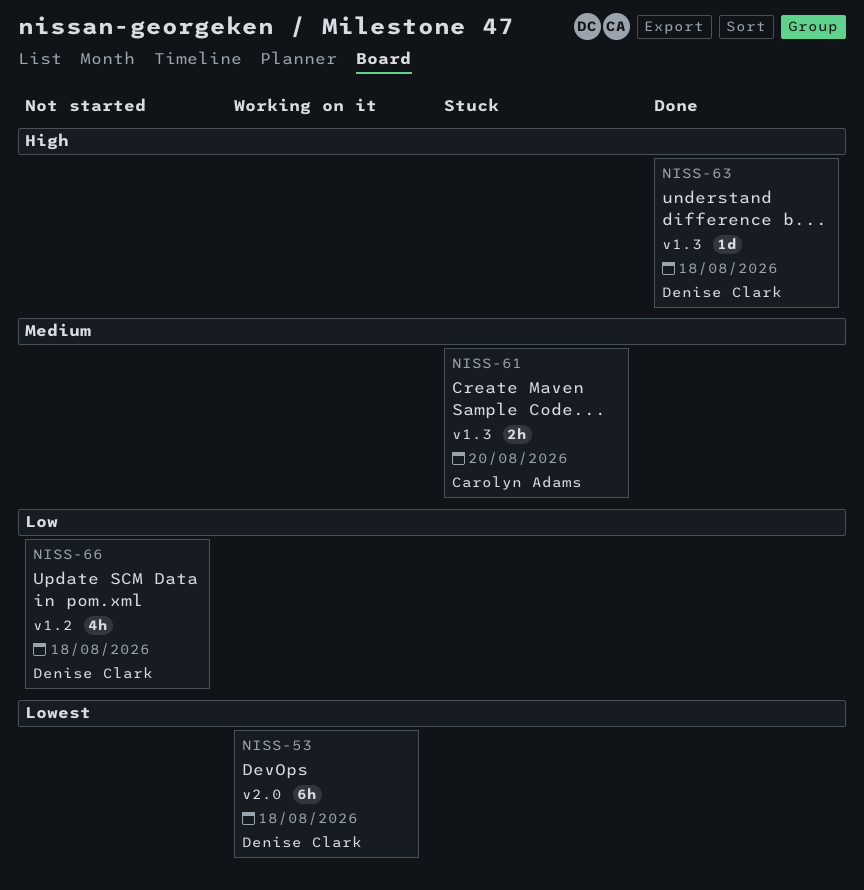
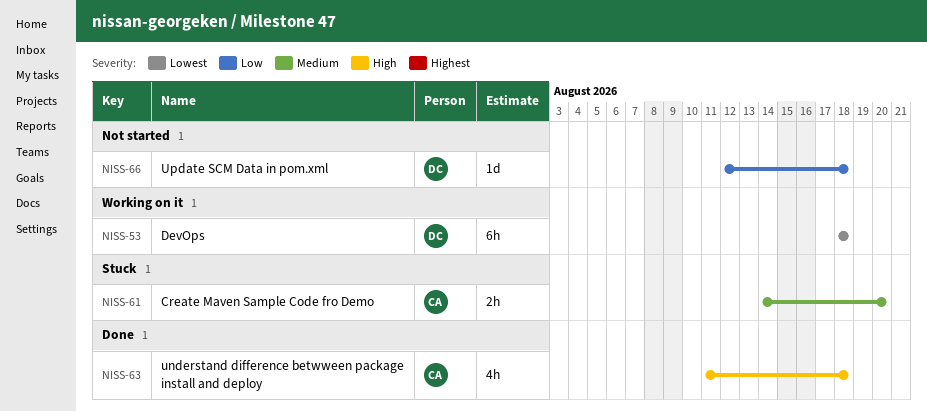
NISS-63, owner: Denise Clark -> Carolyn Adams
NISS-63, estimate: 1d -> 4h
NISS-66, estimate: 4h -> 1d

